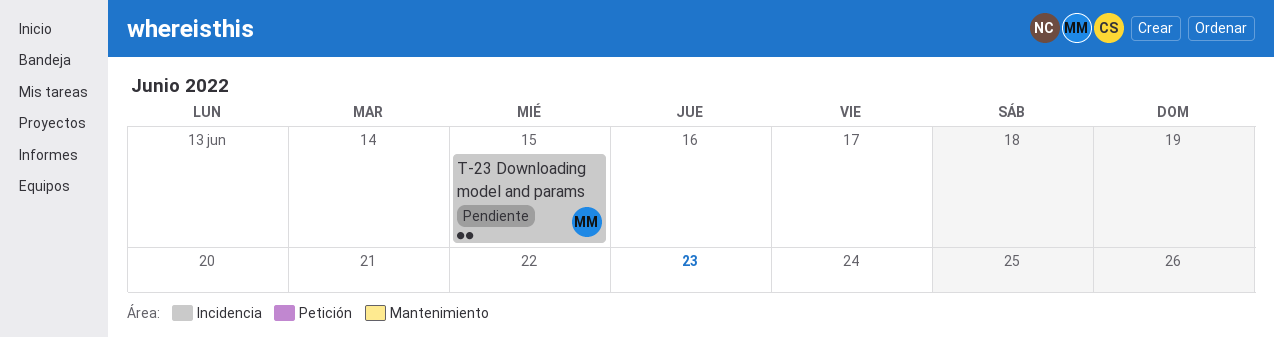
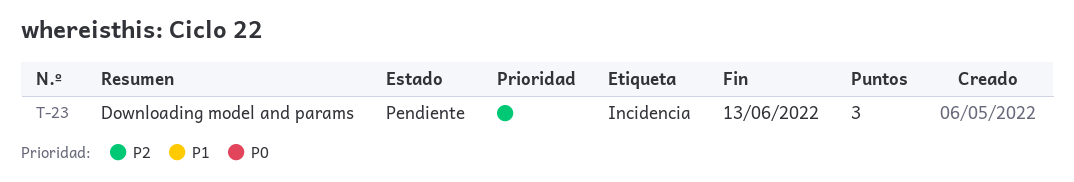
T-23, estimate: 2 -> 3
T-23, due: Jun 15 -> Jun 13

